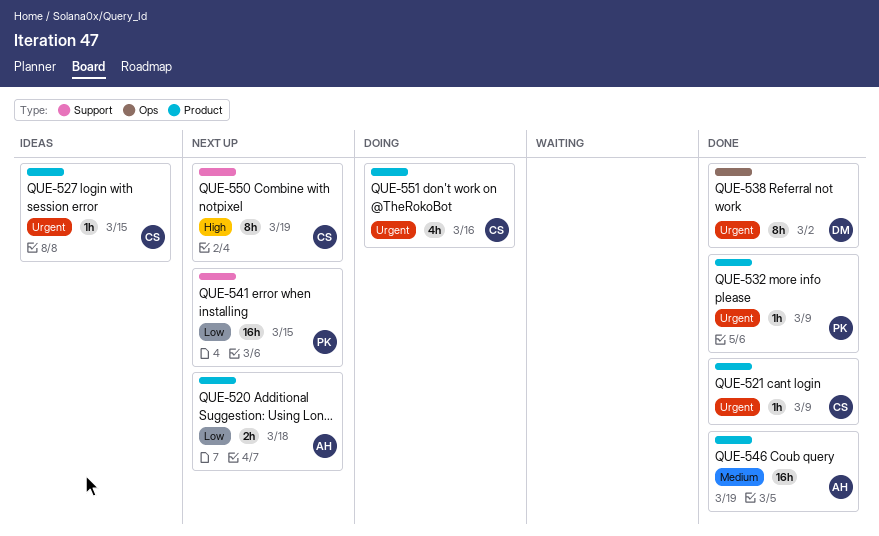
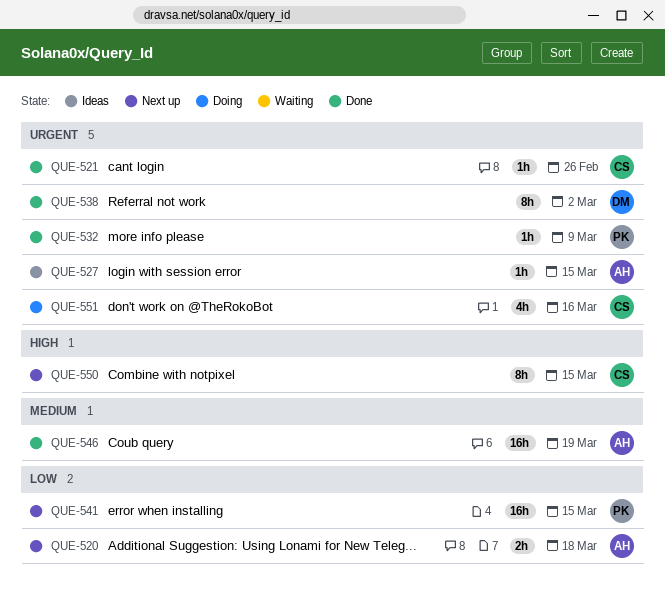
QUE-521, due: Mar 9 -> Feb 26
QUE-527, owner: CS -> AH
QUE-550, due: Mar 19 -> Mar 15

